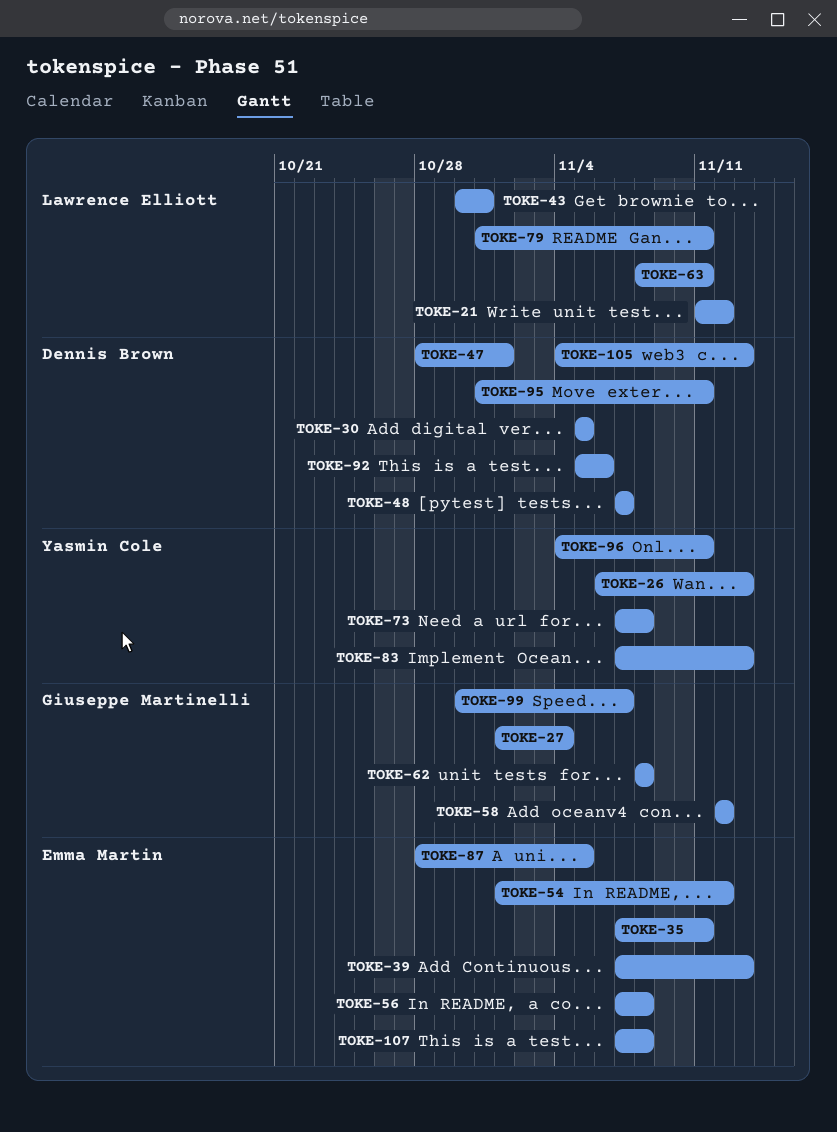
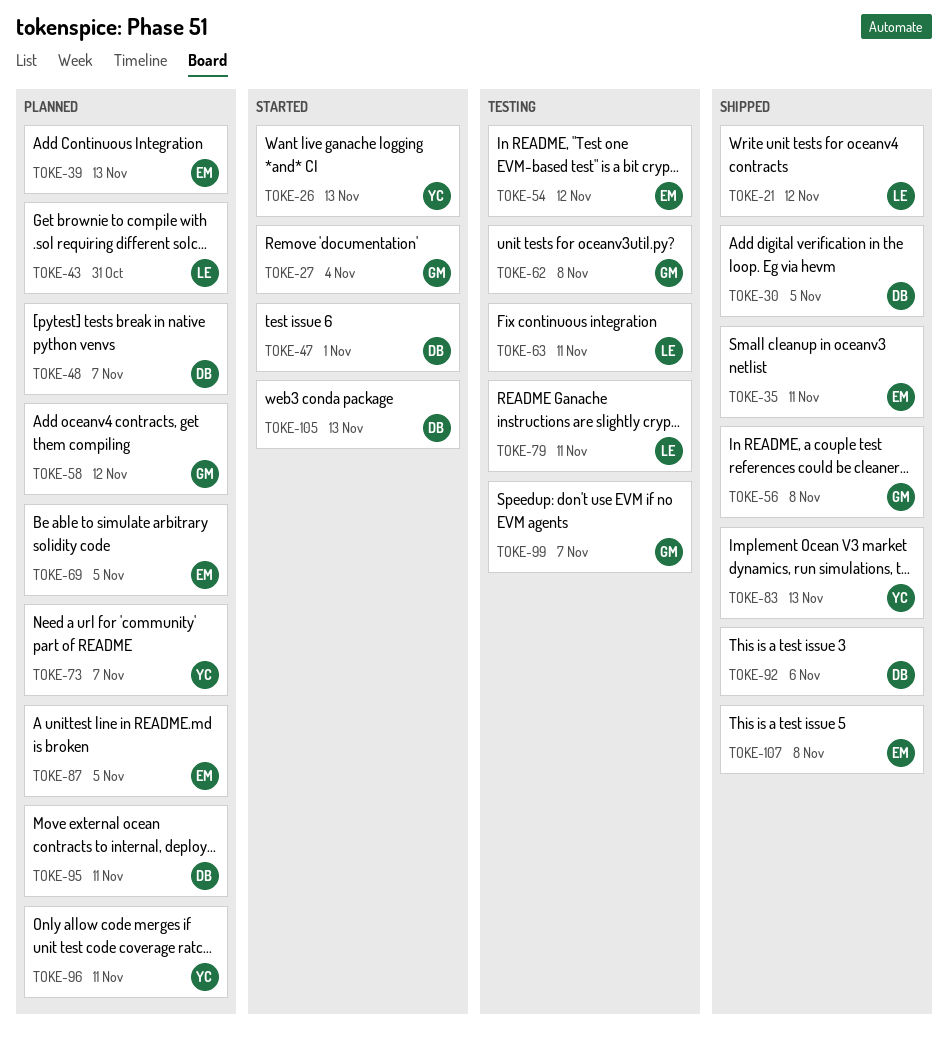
TOKE-56, owner: Emma Martin -> Giuseppe Martinelli
TOKE-69: none -> present
TOKE-73, due: Nov 8 -> Nov 7

